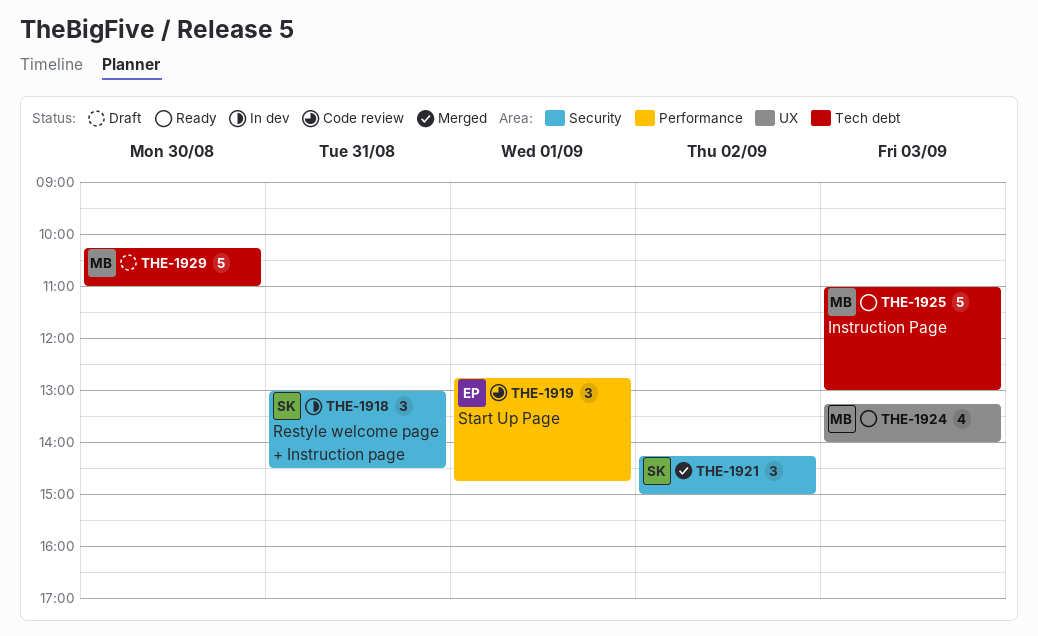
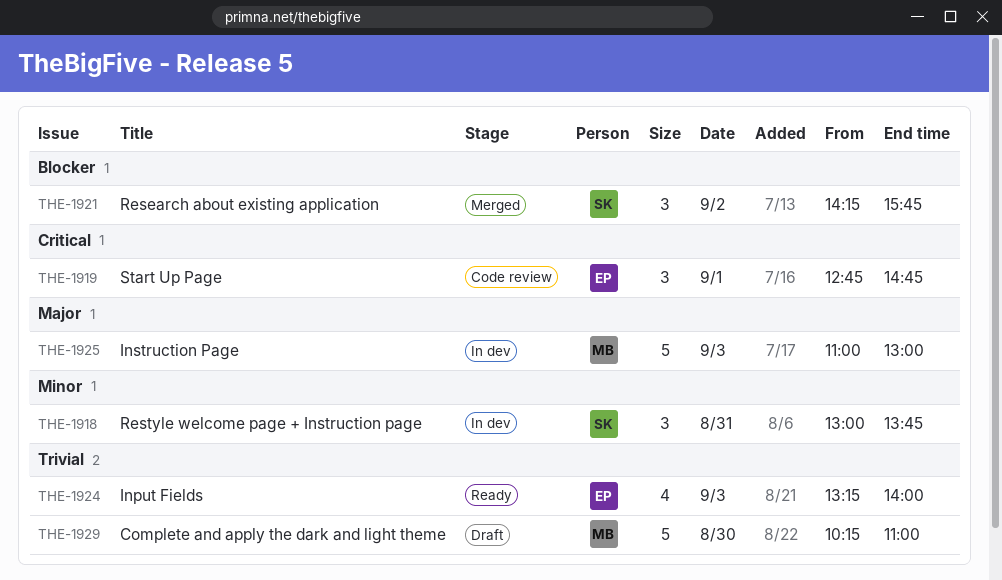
THE-1918, ends: 14:30 -> 13:45
THE-1921, ends: 15:00 -> 15:45
THE-1924, owner: MB -> EP
THE-1925, status: Ready -> In dev

